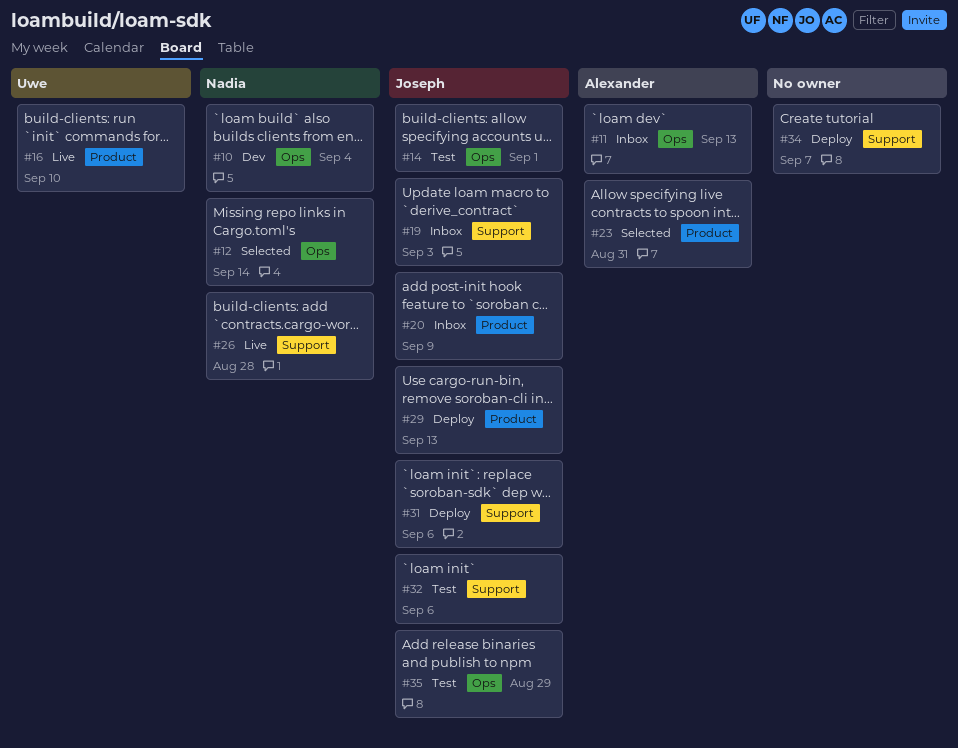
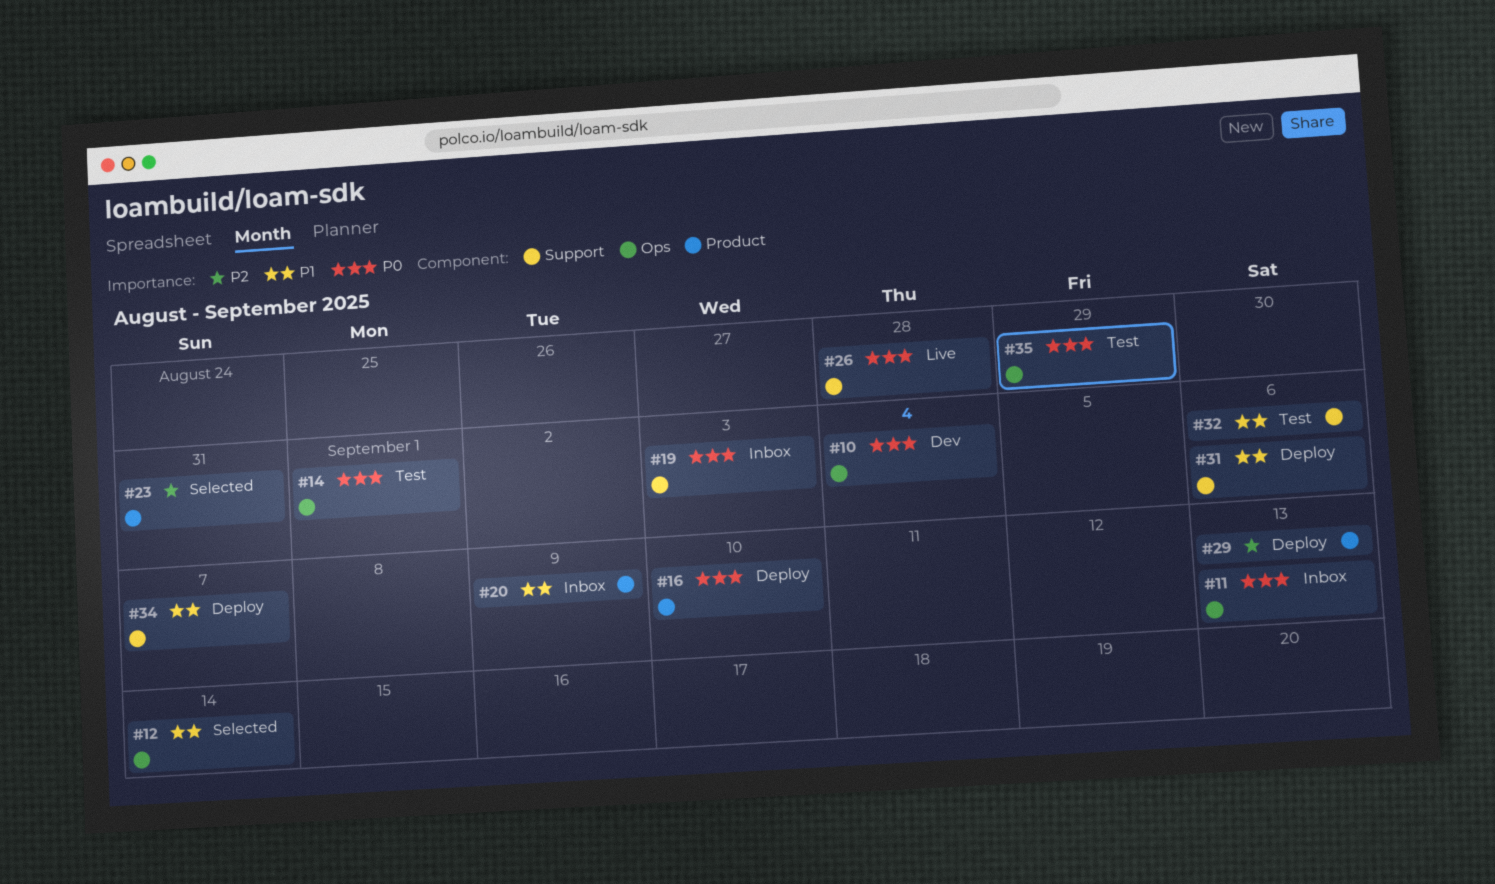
#16, status: Live -> Deploy

